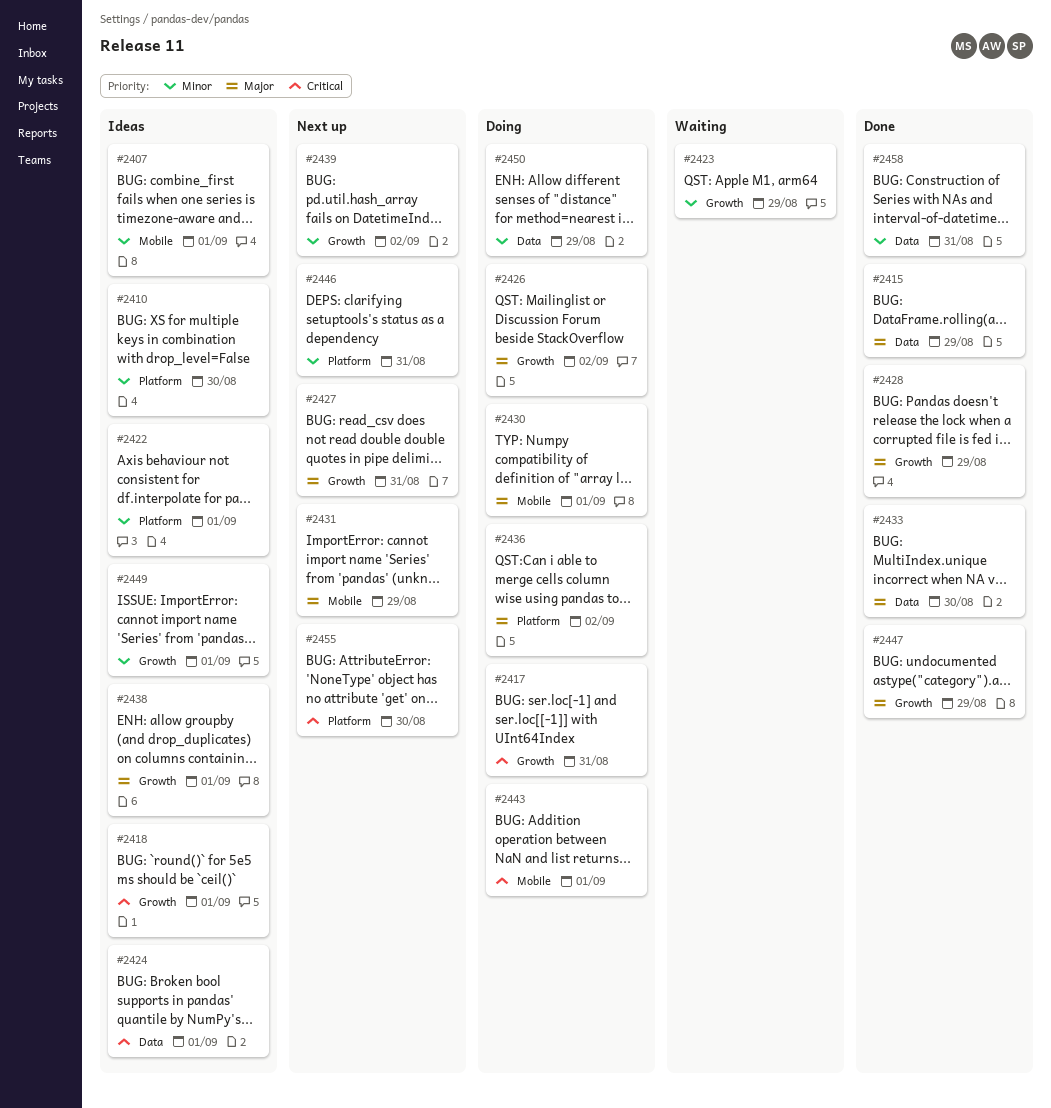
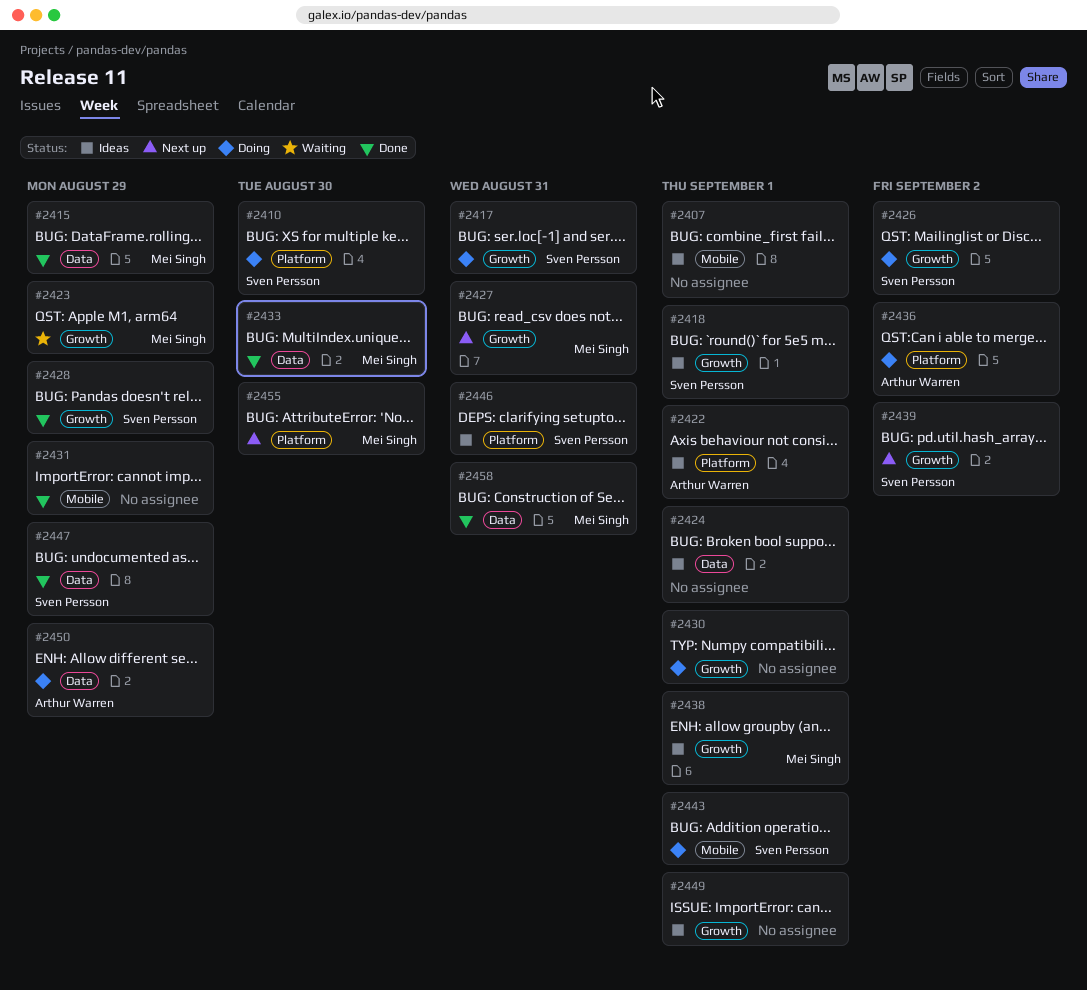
#2410, status: Ideas -> Doing
#2430, label: Mobile -> Growth
#2431, status: Next up -> Done
#2446, status: Next up -> Ideas
#2447, label: Growth -> Data

